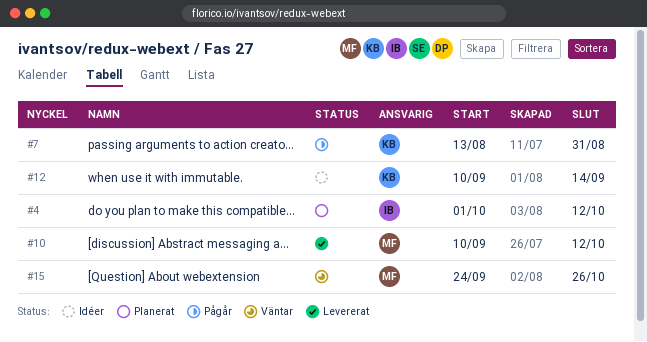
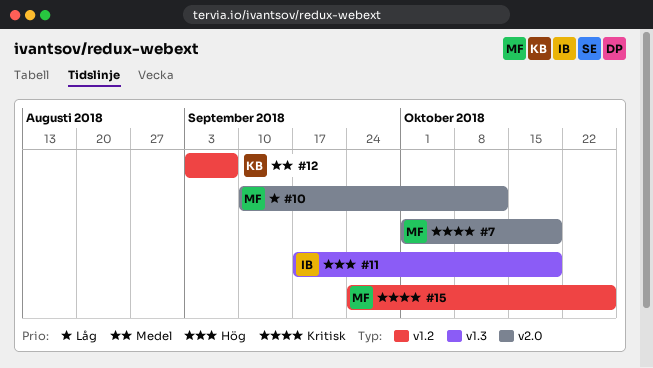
#4: present -> none
#7, owner: KB -> MF
#7, start: Aug 13 -> Oct 1
#7, due: Aug 31 -> Oct 19
#11: none -> present
#12, start: Sep 10 -> Sep 3
#12, due: Sep 14 -> Sep 7

